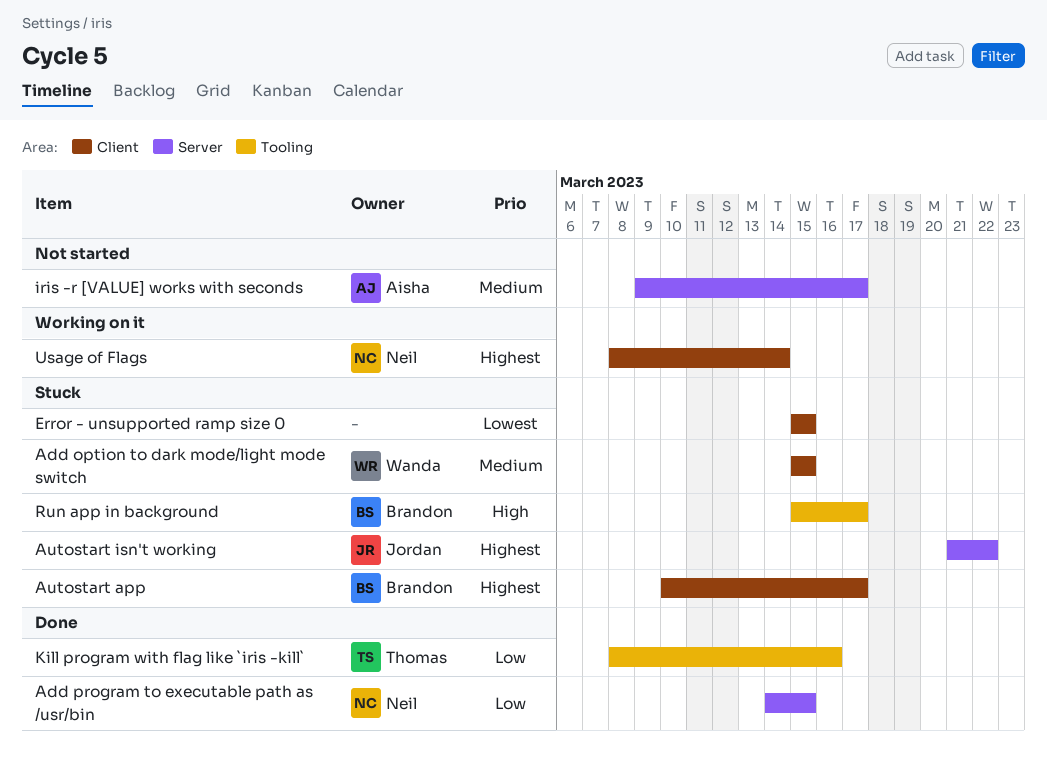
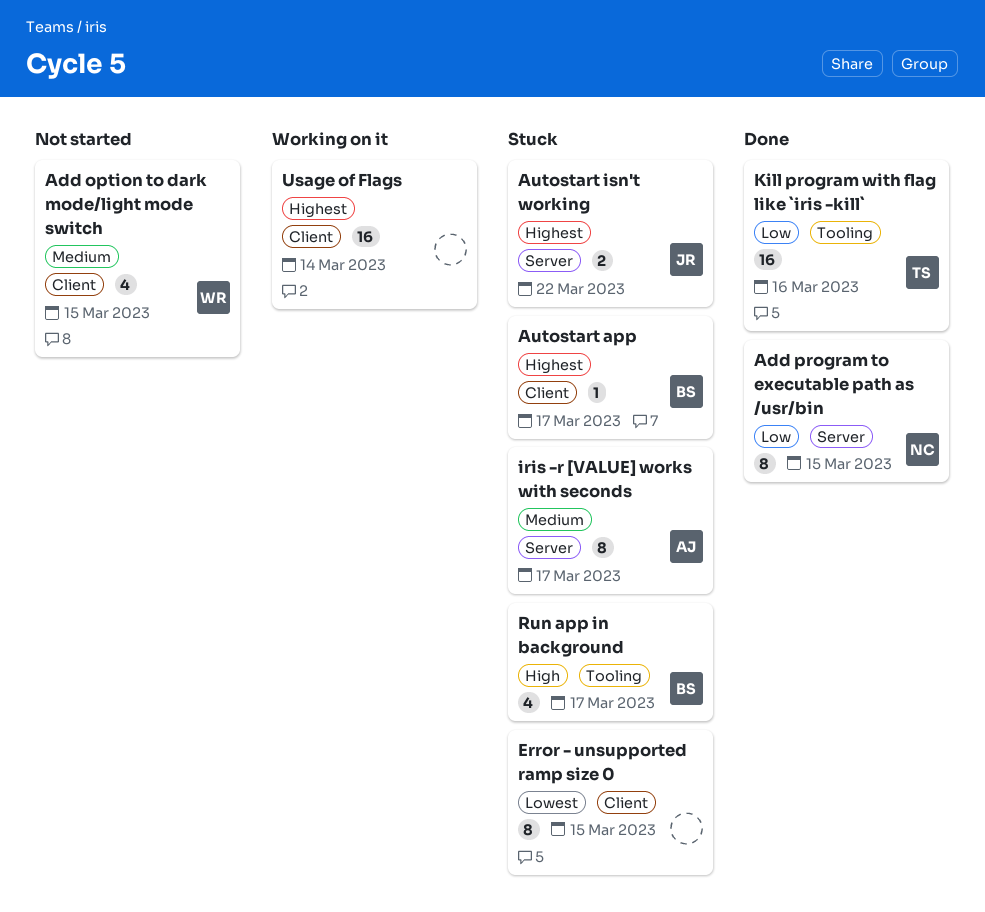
Add option to dark mode/light mode switch, status: Stuck -> Not started
iris -r [VALUE] works with seconds, status: Not started -> Stuck
Usage of Flags, owner: Neil -> none

